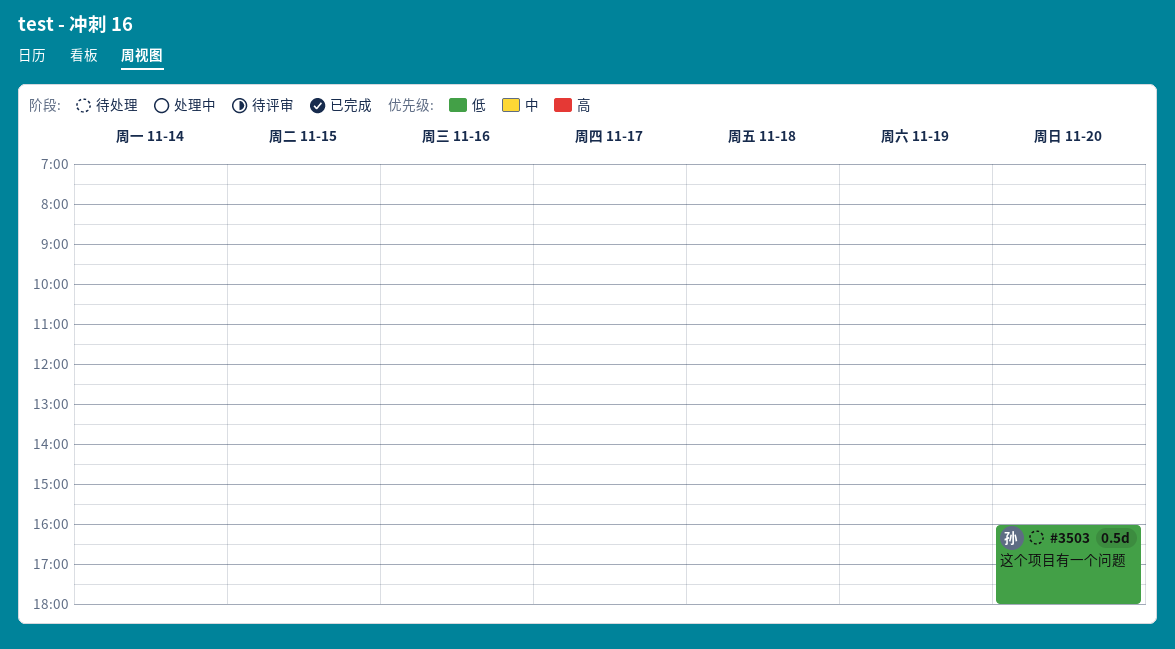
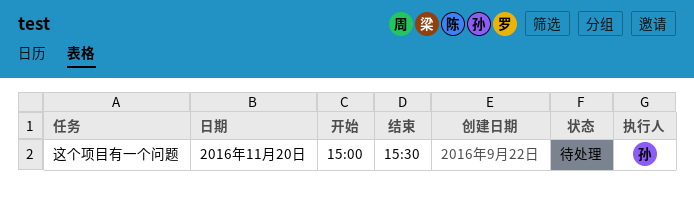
这个项目有一个问题, begins: 16:00 -> 15:00
这个项目有一个问题, ends: 18:00 -> 15:30

